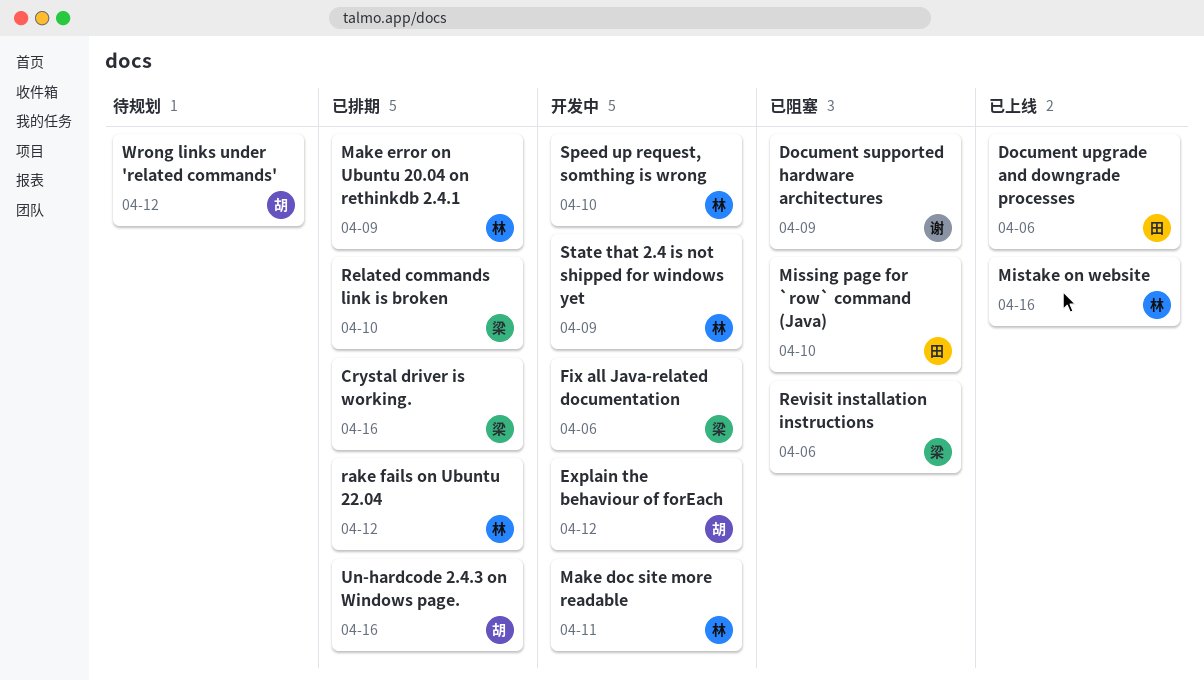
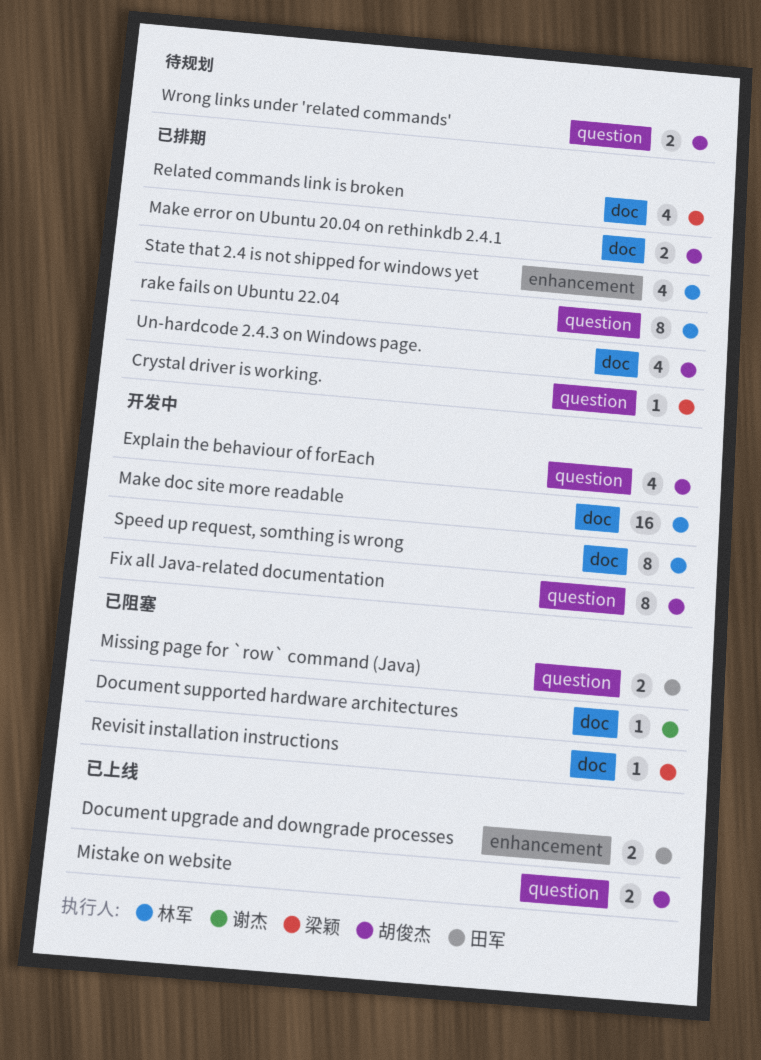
Fix all Java-related documentation, owner: 梁颖 -> 胡俊杰
Make error on Ubuntu 20.04 on rethinkdb 2.4.1, owner: 林军 -> 胡俊杰
Mistake on website, owner: 林军 -> 胡俊杰
State that 2.4 is not shipped for windows yet, status: 开发中 -> 已排期

